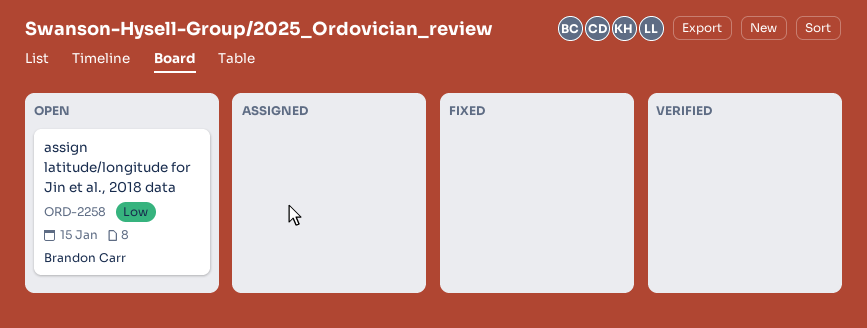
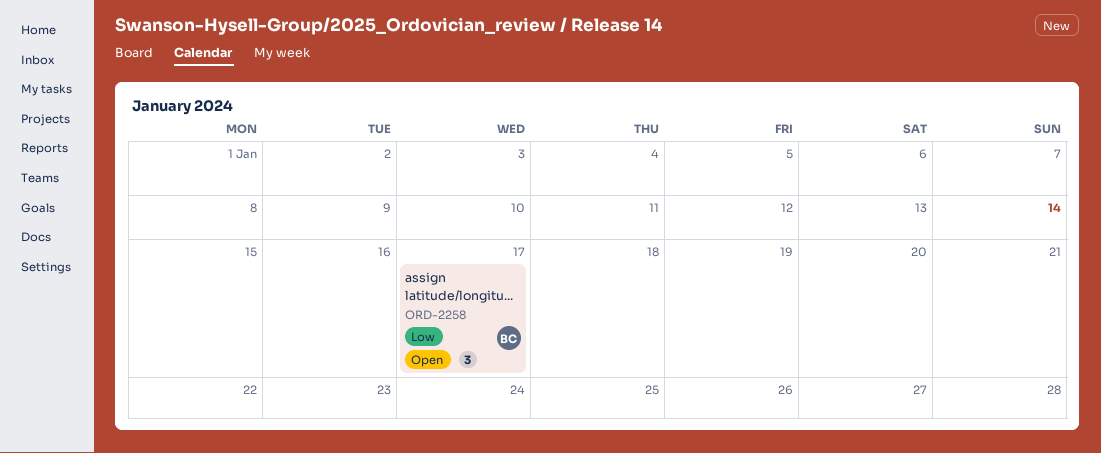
ORD-2258, due: Jan 15 -> Jan 17

